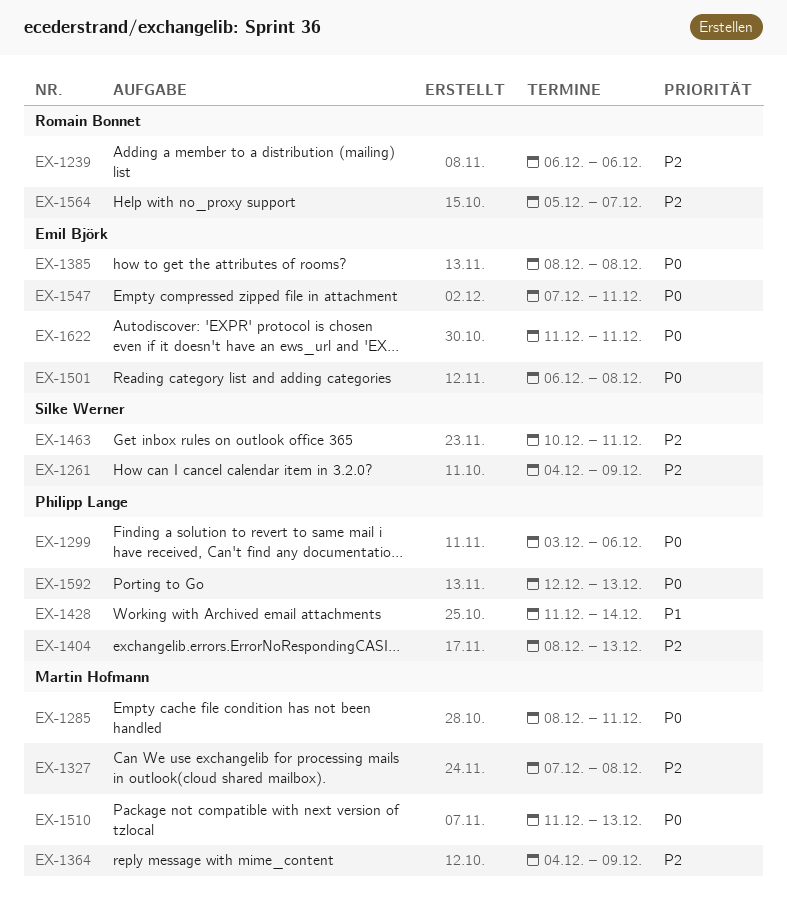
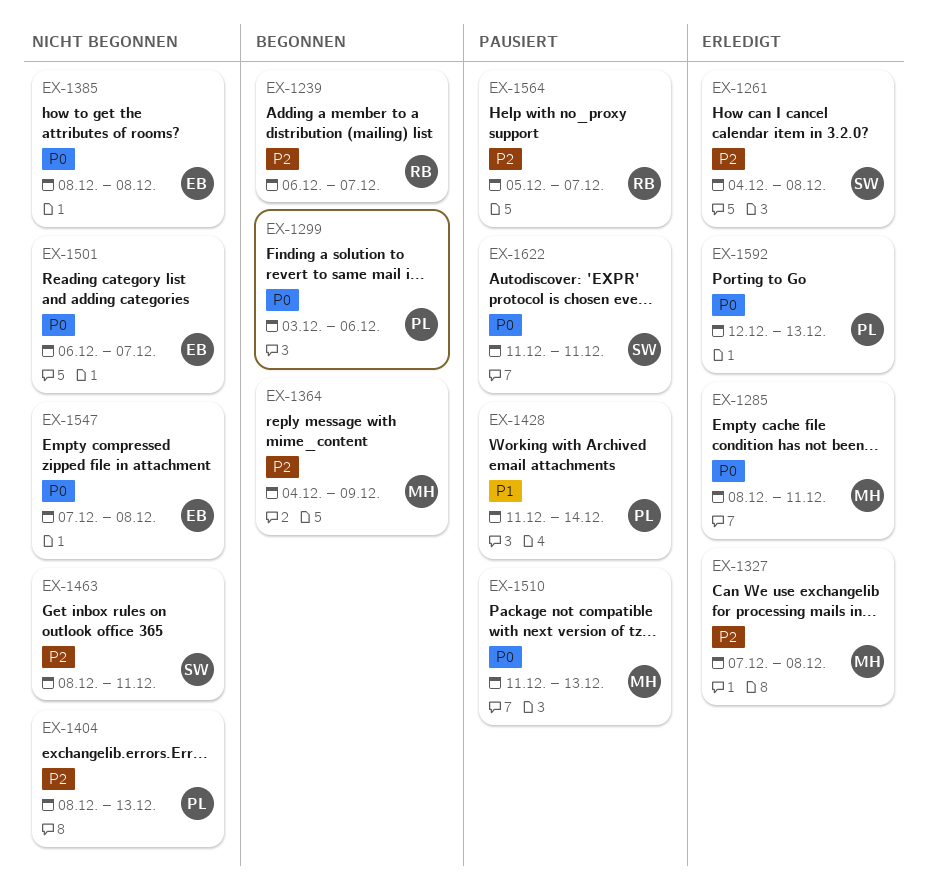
EX-1239, due: Dec 6 -> Dec 7
EX-1261, due: Dec 9 -> Dec 8
EX-1463, start: Dec 10 -> Dec 8
EX-1501, due: Dec 8 -> Dec 7
EX-1547, due: Dec 11 -> Dec 8
EX-1622, owner: Emil Björk -> Silke Werner

